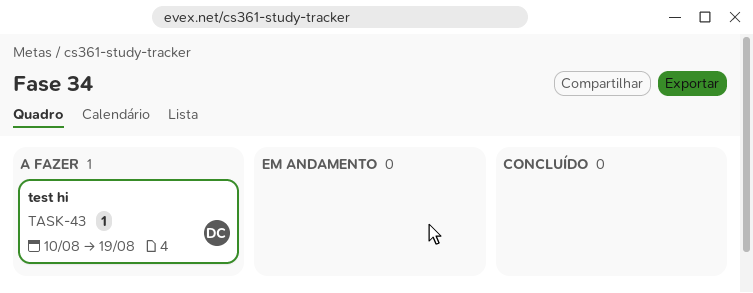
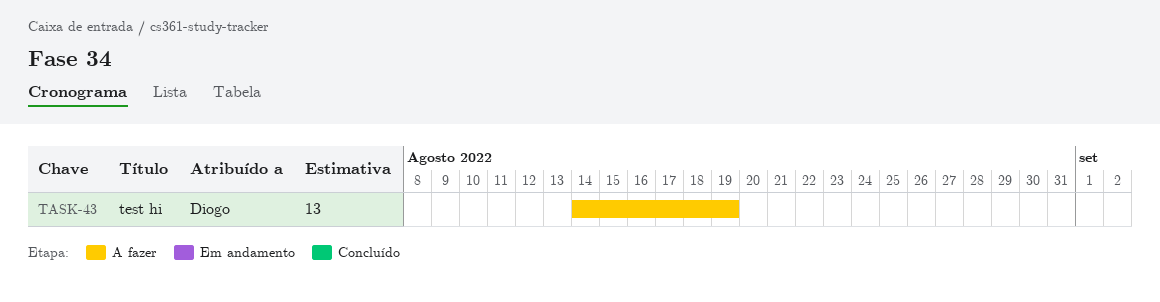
TASK-43, estimate: 1 -> 13
TASK-43, start: Aug 10 -> Aug 14

